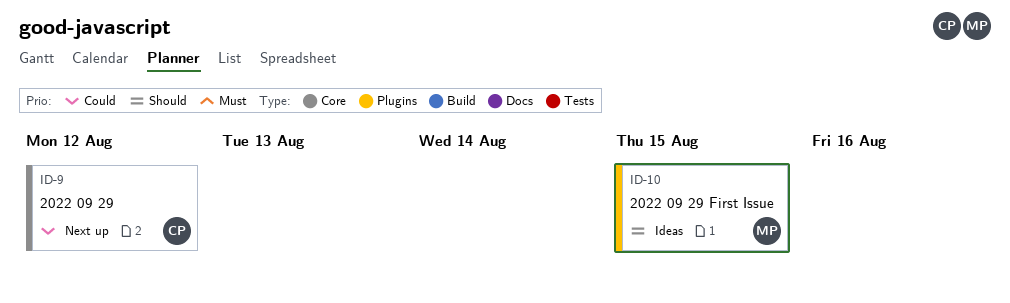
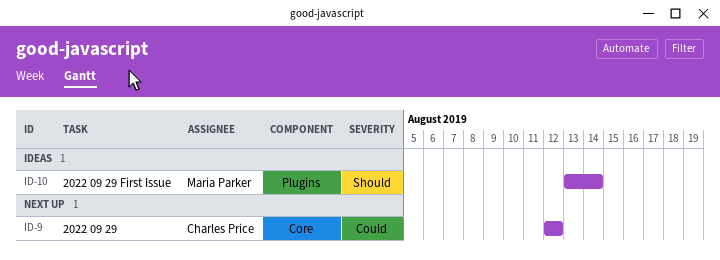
ID-10, due: Aug 15 -> Aug 14

